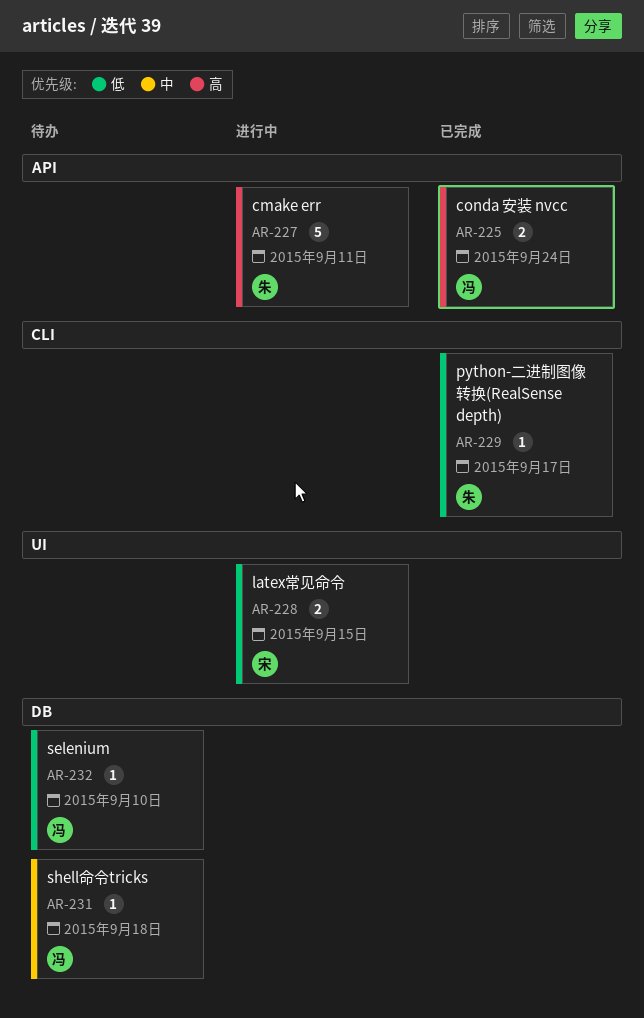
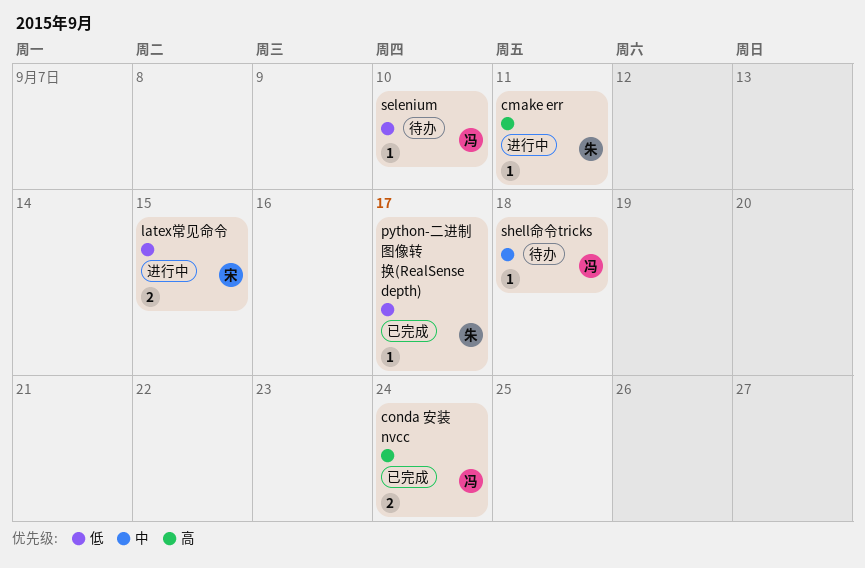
cmake err, estimate: 5 -> 1

